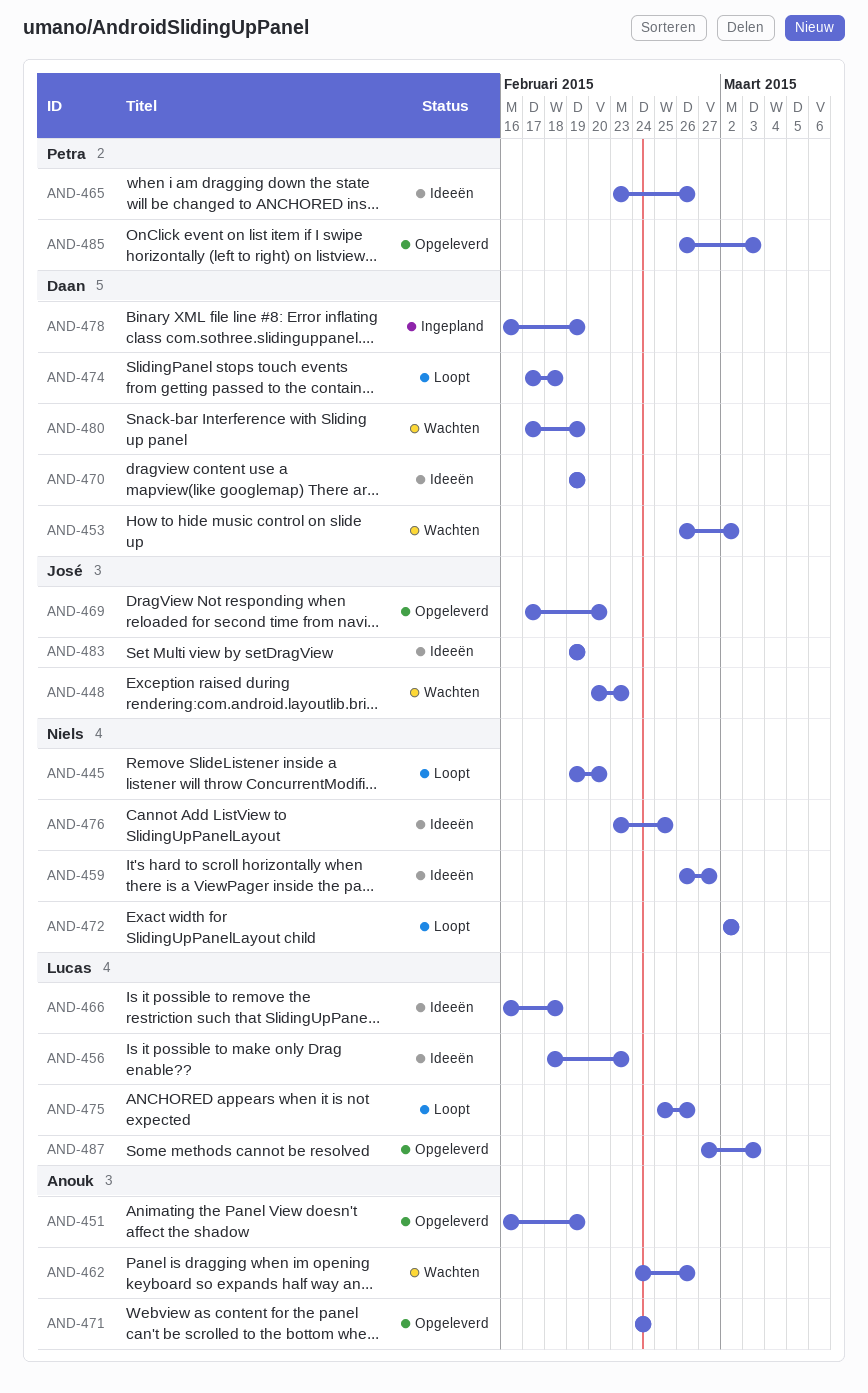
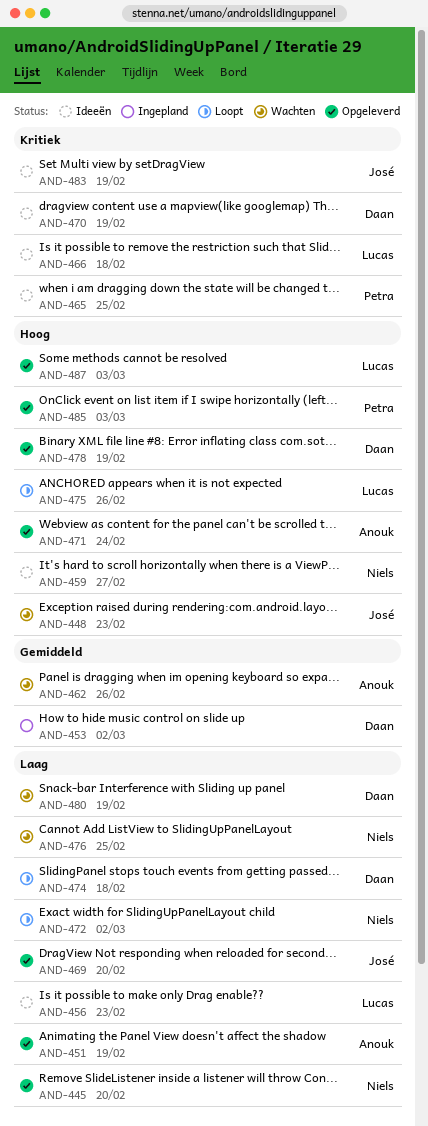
AND-445, status: Loopt -> Opgeleverd
AND-453, status: Wachten -> Ingepland
AND-465, due: Feb 26 -> Feb 25
AND-476, status: Ideeën -> Wachten
AND-478, status: Ingepland -> Opgeleverd

